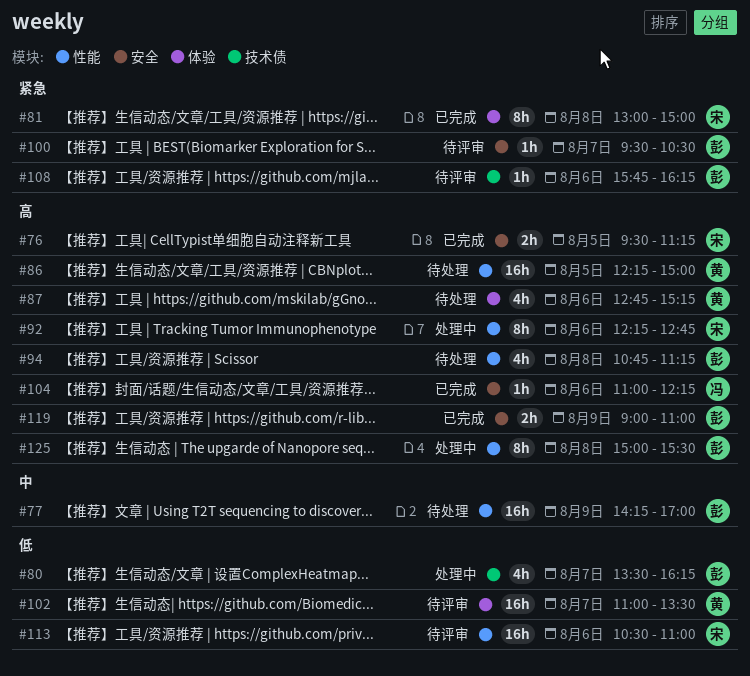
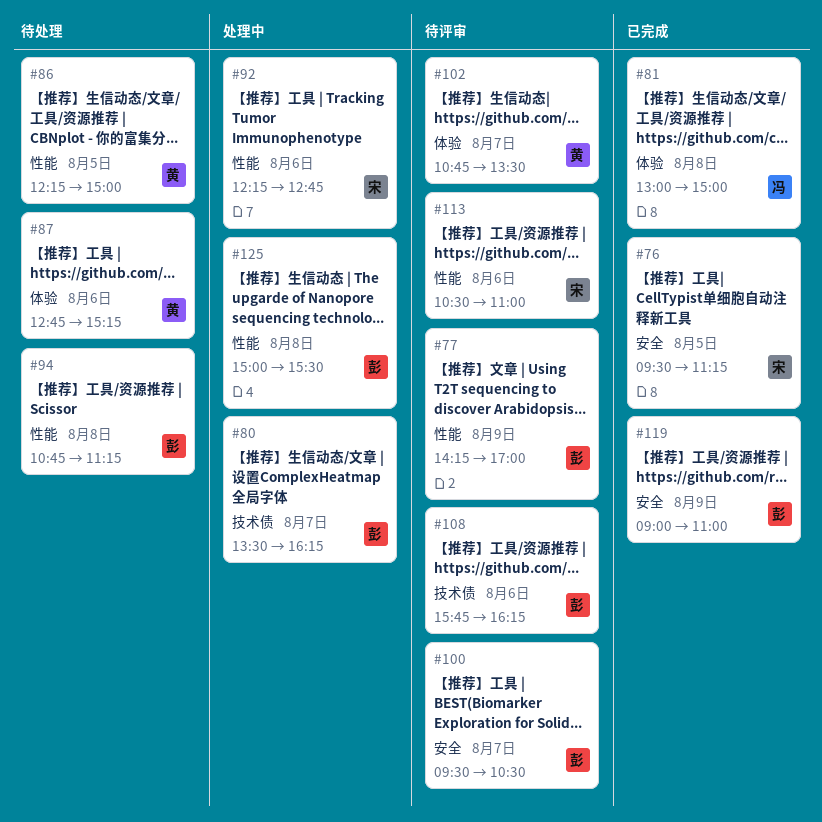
#77, status: 待处理 -> 待评审
#81, owner: 宋 -> 冯
#102, begins: 11:00 -> 10:45
#104: present -> none

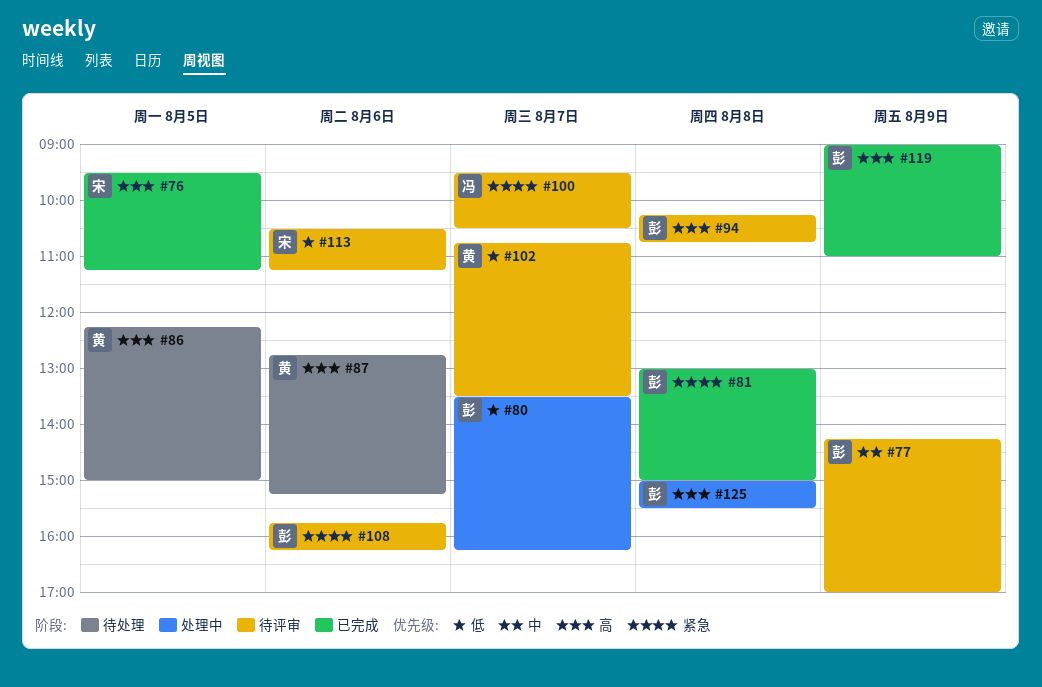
#81, owner: 冯 -> 彭
#92: present -> none
#94, status: 待处理 -> 待评审
#94, begins: 10:45 -> 10:15
#94, ends: 11:15 -> 10:45
#100, owner: 彭 -> 冯
#113, ends: 11:00 -> 11:15

